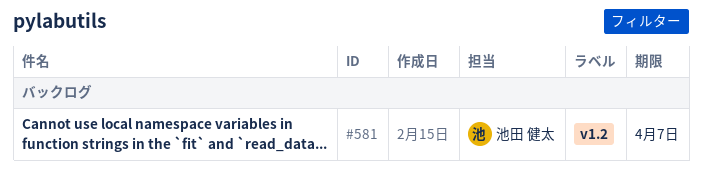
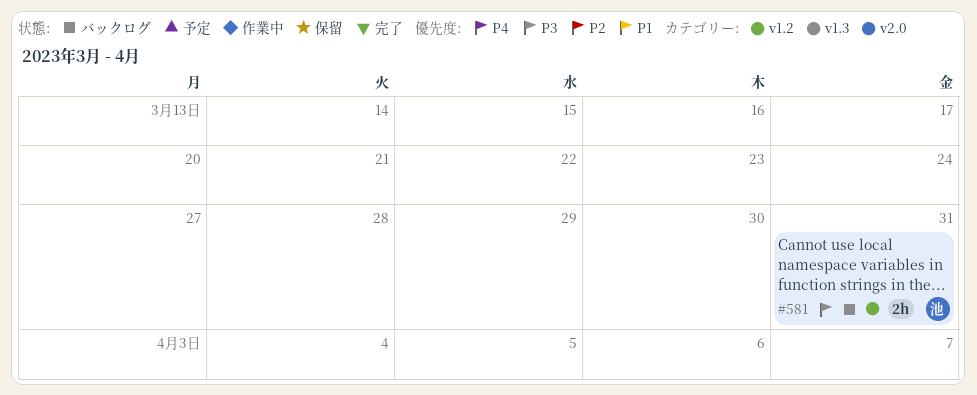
#581, due: Apr 7 -> Mar 31

